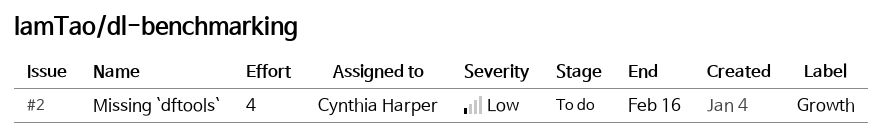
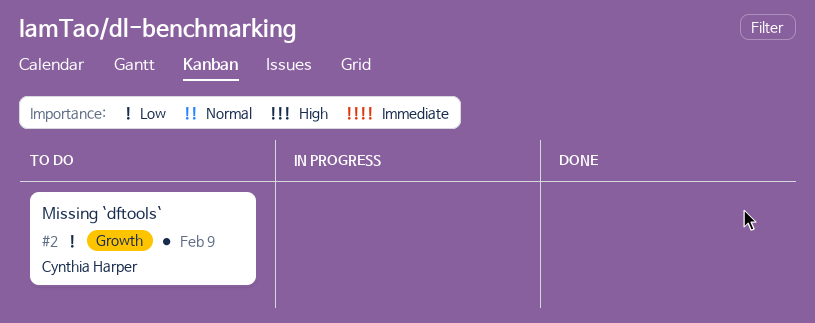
#2, estimate: 4 -> 1
#2, due: Feb 16 -> Feb 9

